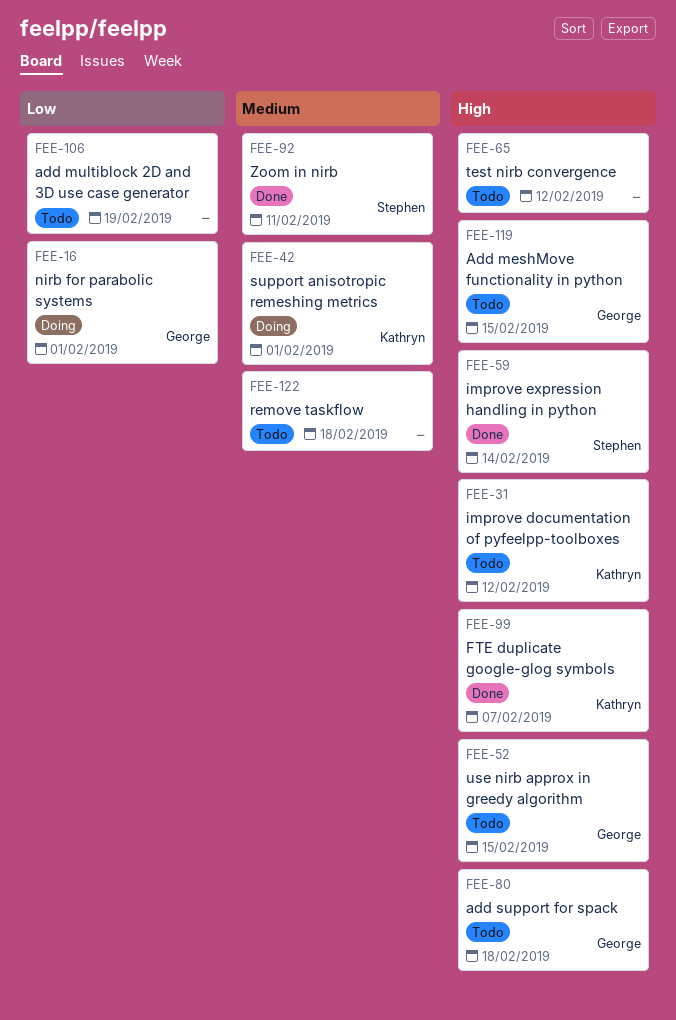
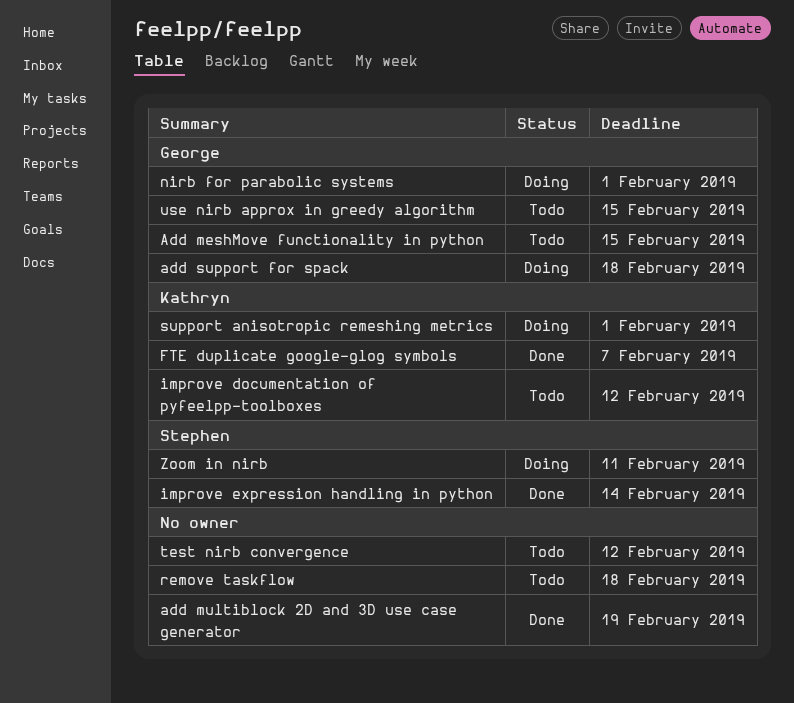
add multiblock 2D and 3D use case generator, status: Todo -> Done
add support for spack, status: Todo -> Doing
Zoom in nirb, status: Done -> Doing

